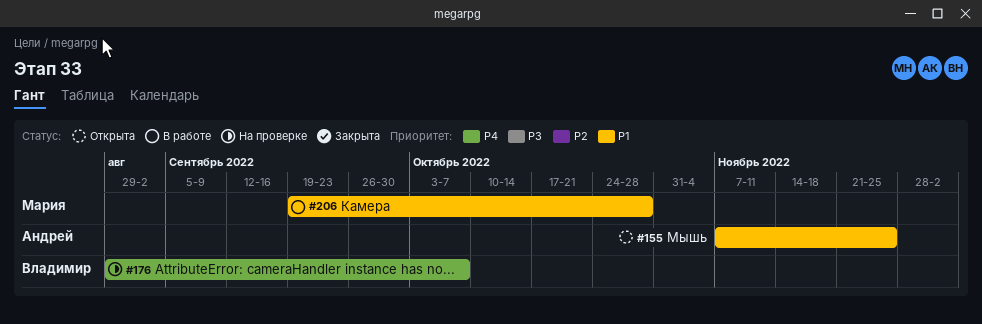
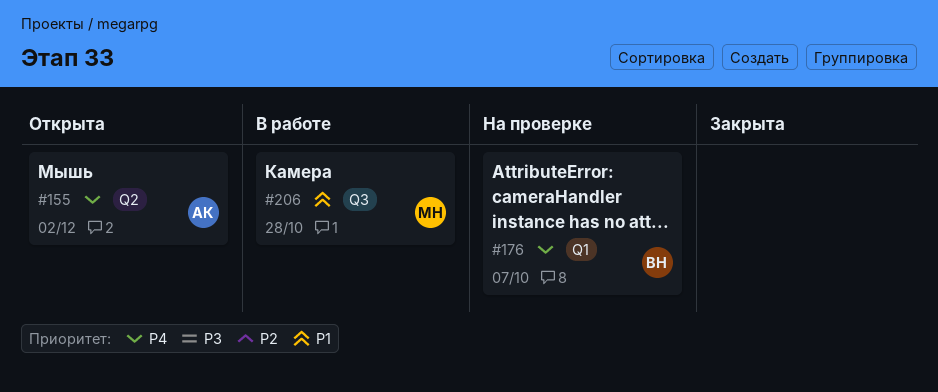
#155, priority: P1 -> P4
#155, due: Nov 25 -> Dec 2

